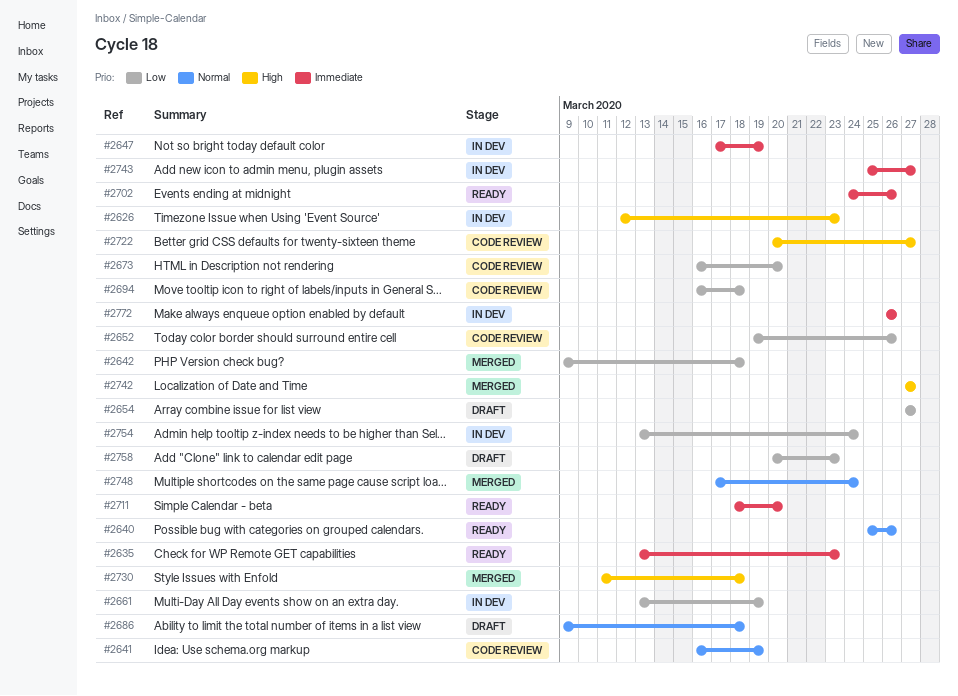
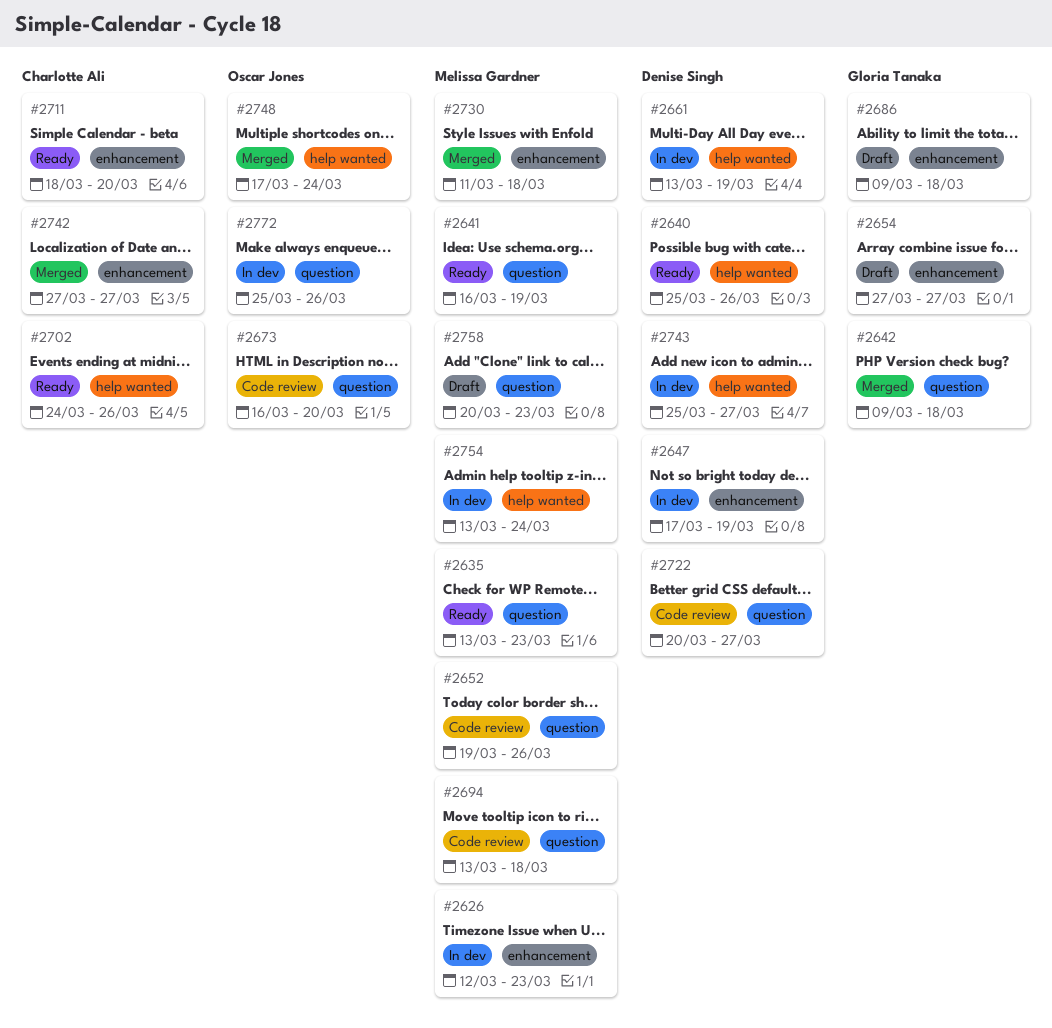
#2641, status: Code review -> Ready
#2694, start: Mar 16 -> Mar 13
#2772, start: Mar 26 -> Mar 25

